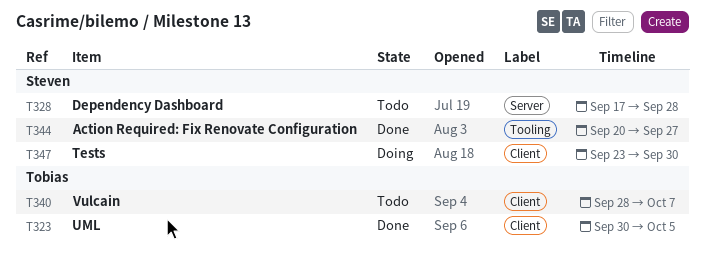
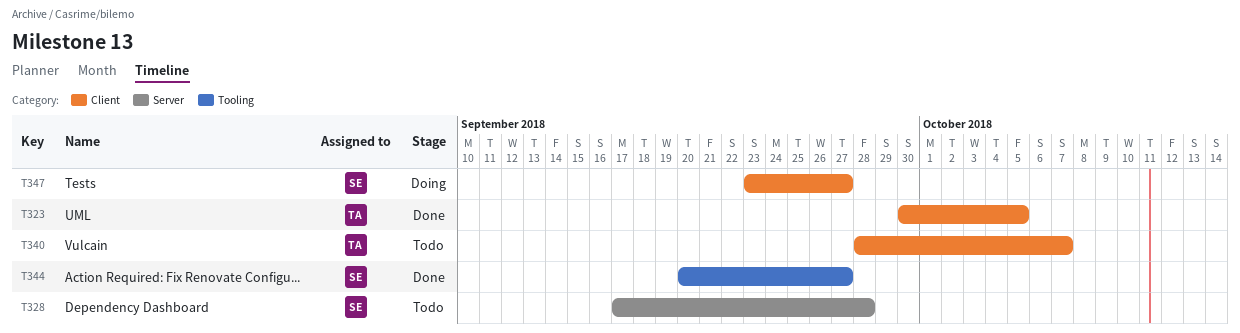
T347, due: Sep 30 -> Sep 27

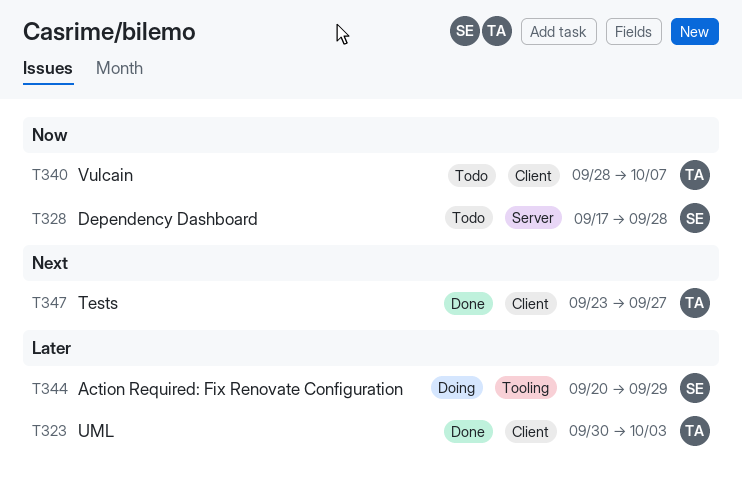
T323, due: Oct 5 -> Oct 3
T344, status: Done -> Doing
T344, due: Sep 27 -> Sep 29
T347, status: Doing -> Done
T347, owner: SE -> TA

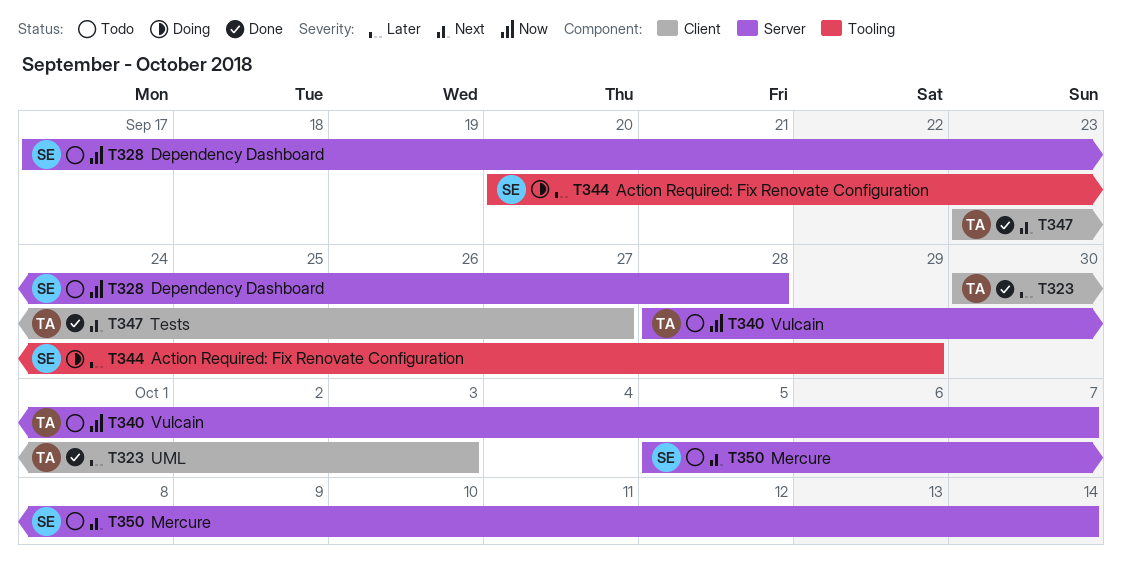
T340, label: Client -> Server
T350: none -> present

